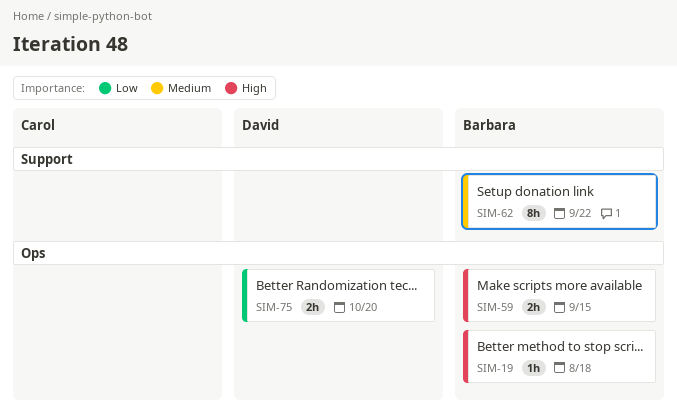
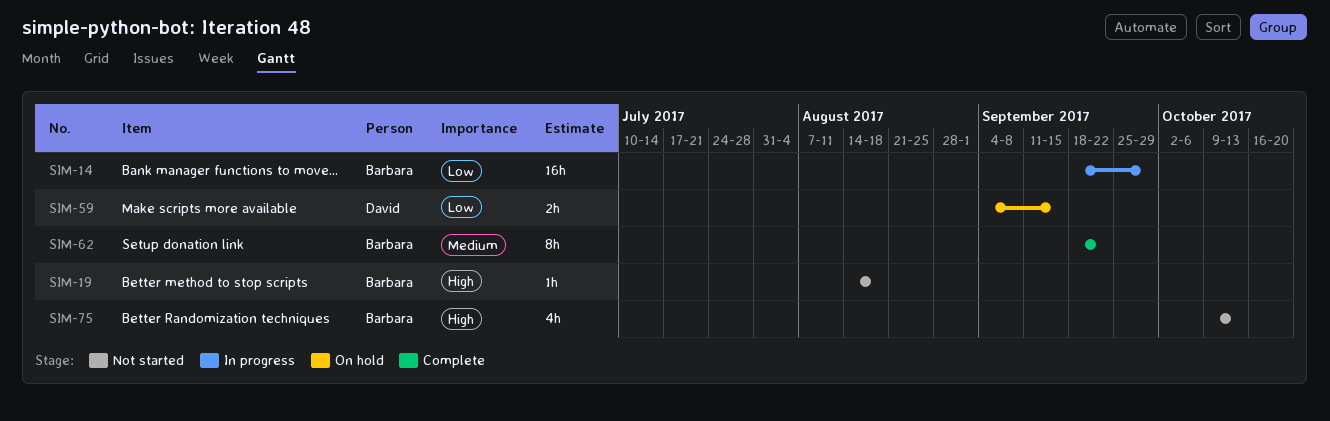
SIM-14: none -> present
SIM-59, owner: Barbara -> David
SIM-59, priority: High -> Low
SIM-75, owner: David -> Barbara
SIM-75, priority: Low -> High
SIM-75, estimate: 2h -> 4h
SIM-75, due: Oct 20 -> Oct 13

